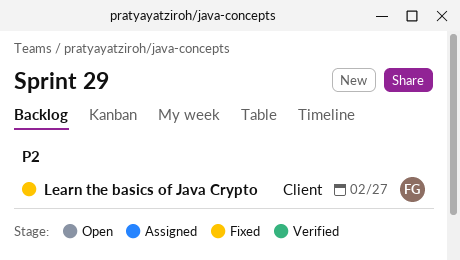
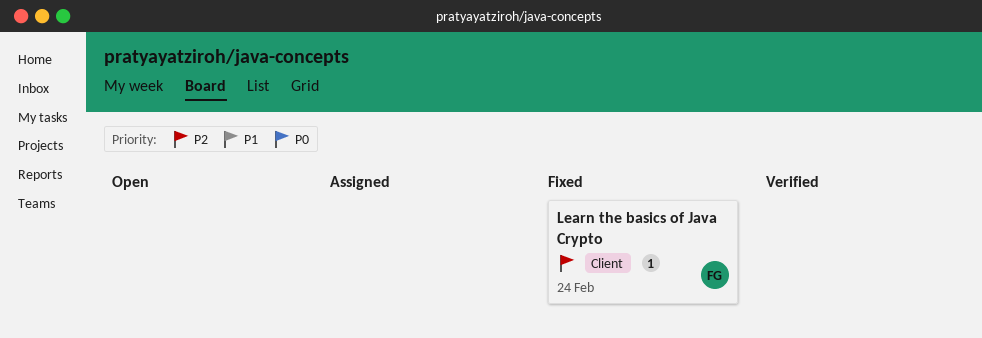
Learn the basics of Java Crypto, due: Feb 27 -> Feb 24

